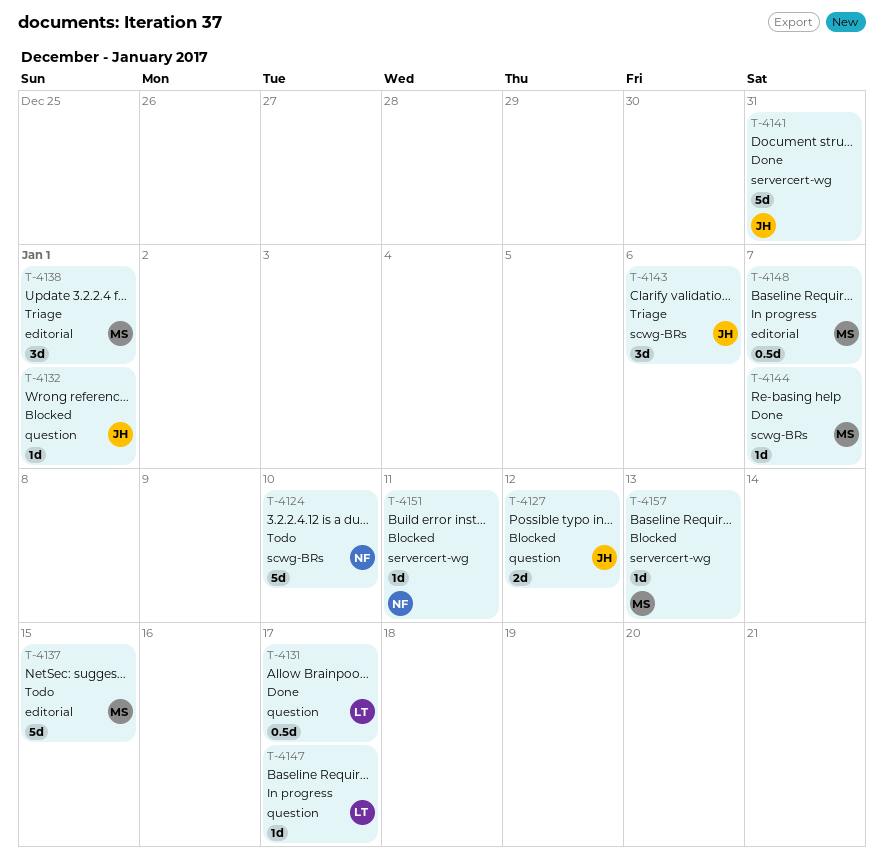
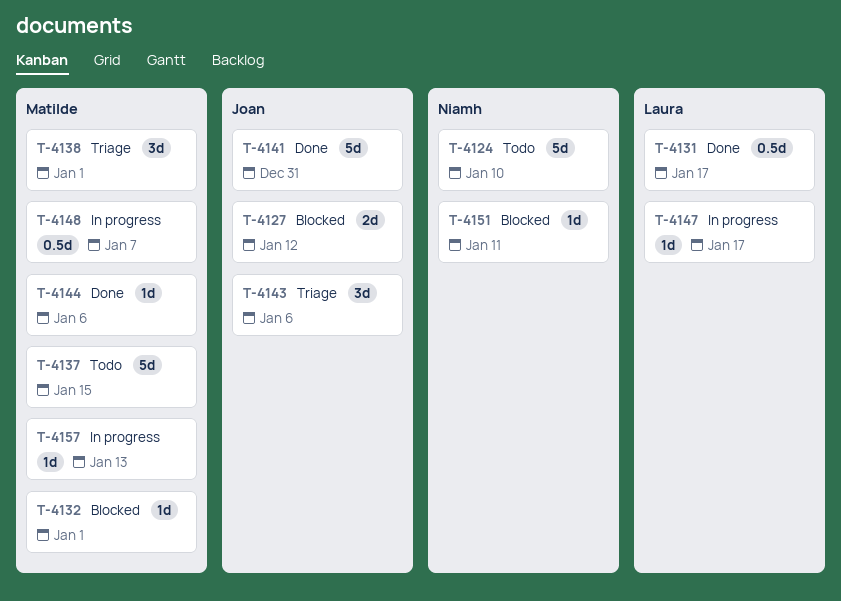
T-4132, owner: Joan -> Matilde
T-4144, due: Jan 7 -> Jan 6
T-4157, status: Blocked -> In progress

